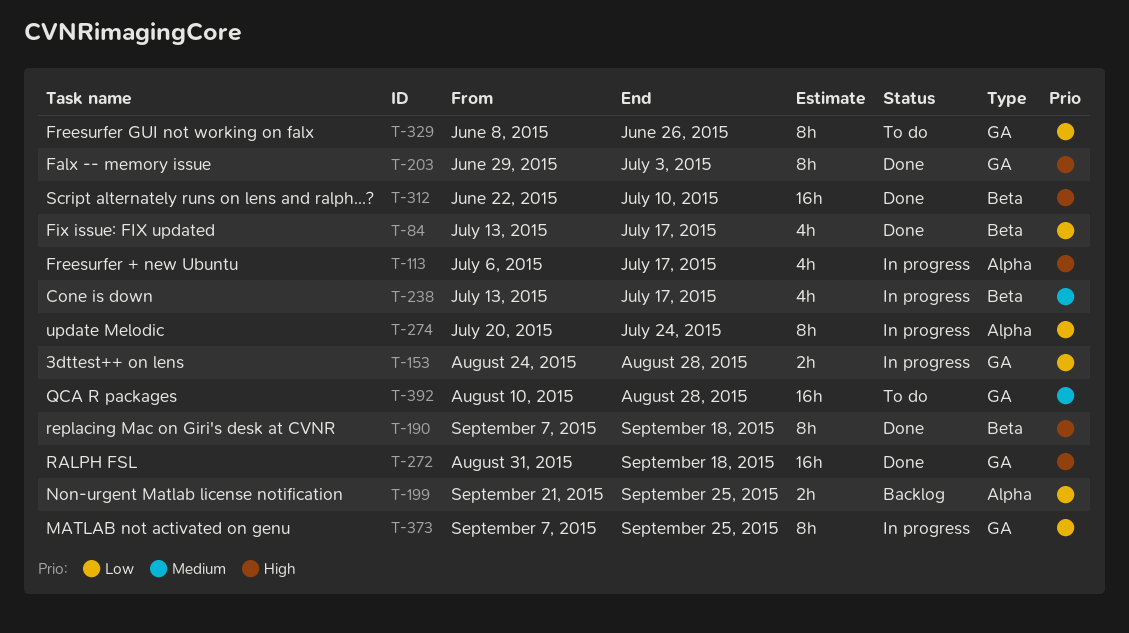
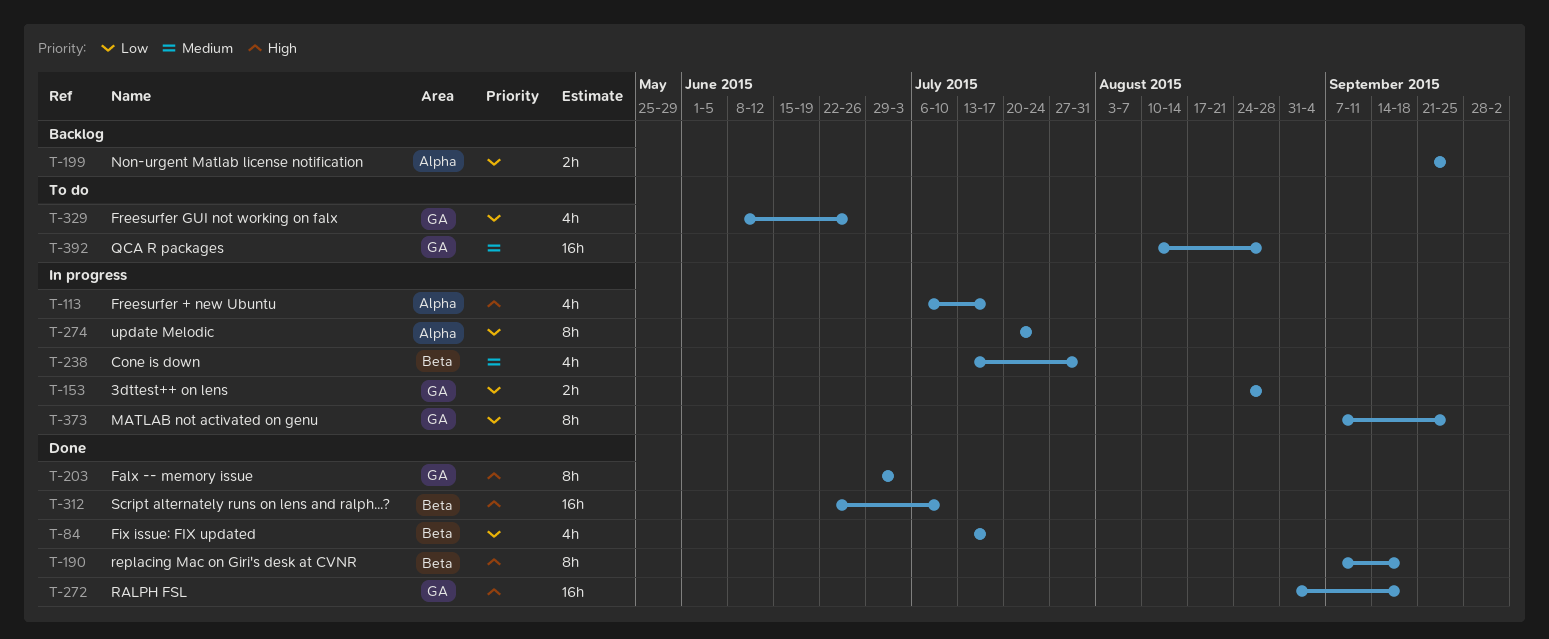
T-238, due: Jul 17 -> Jul 31
T-329, estimate: 8h -> 4h

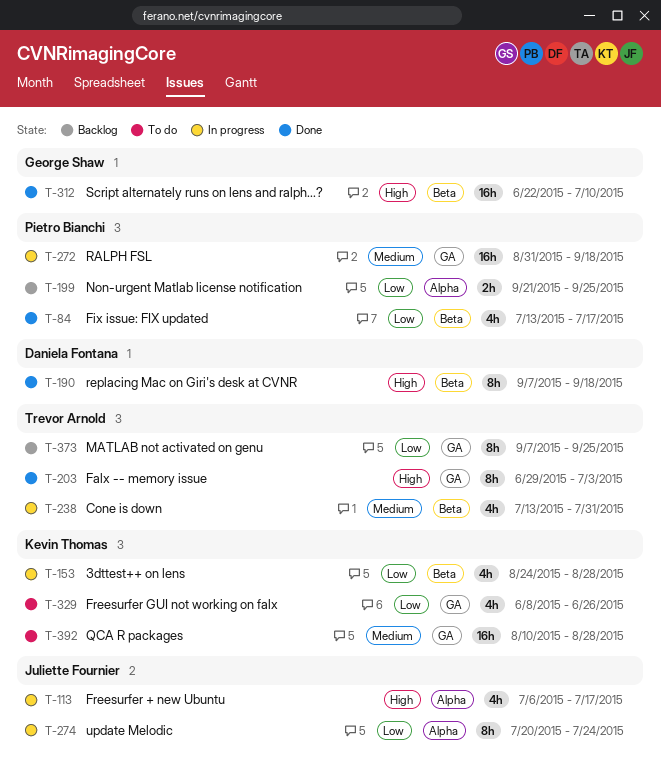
T-153, label: GA -> Beta
T-153, estimate: 2h -> 4h
T-272, status: Done -> In progress
T-272, priority: High -> Medium
T-373, status: In progress -> Backlog

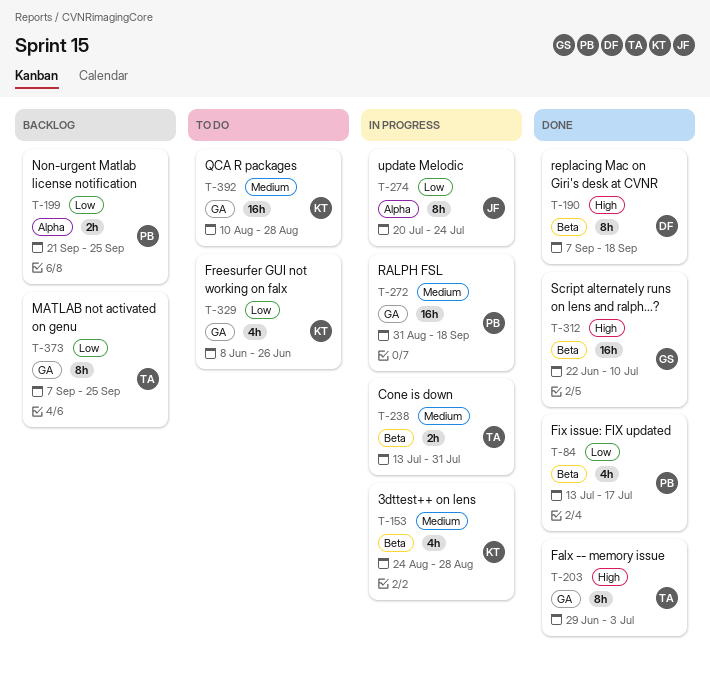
T-113: present -> none
T-153, priority: Low -> Medium
T-238, estimate: 4h -> 2h

